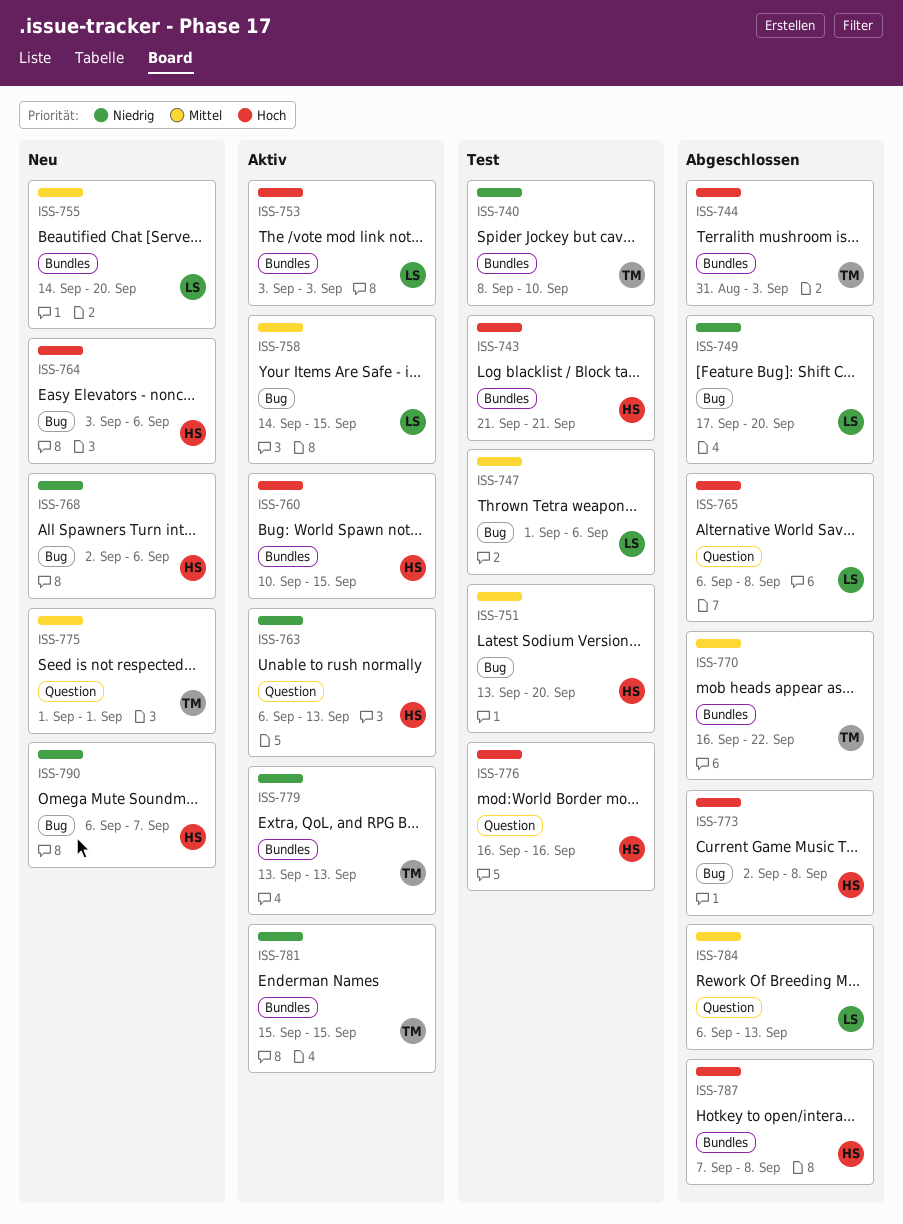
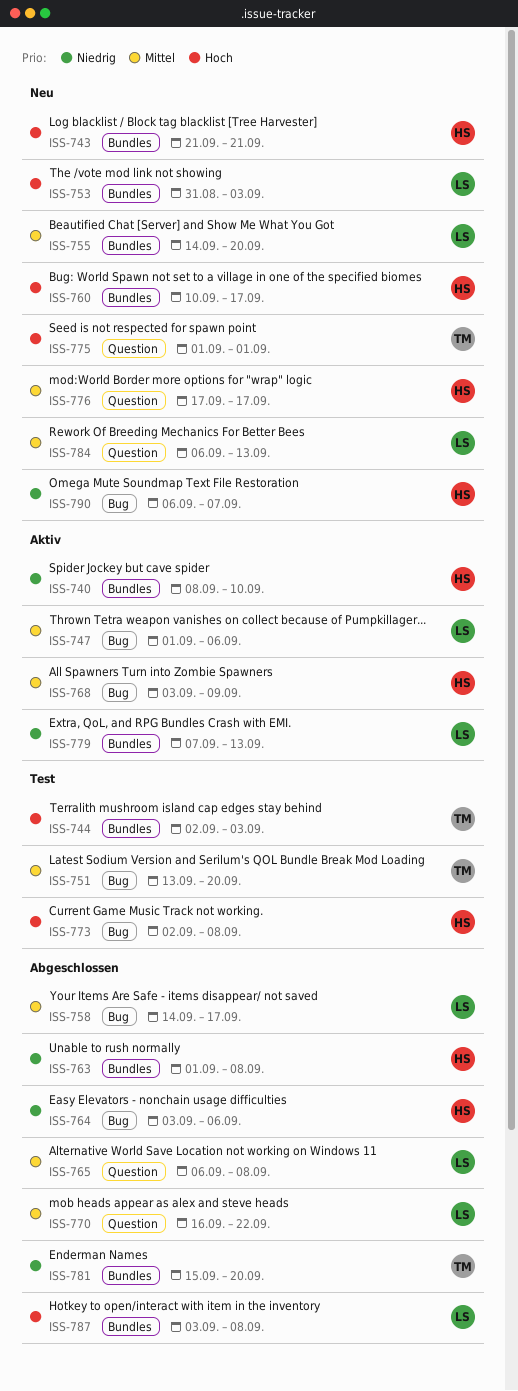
ISS-740, status: Test -> Aktiv
ISS-740, owner: TM -> HS
ISS-743, status: Test -> Neu
ISS-744, status: Abgeschlossen -> Test
ISS-744, start: Aug 31 -> Sep 2
ISS-747, status: Test -> Aktiv
ISS-749: present -> none
ISS-751, owner: HS -> TM
ISS-753, status: Aktiv -> Neu
ISS-753, start: Sep 3 -> Aug 31
ISS-758, status: Aktiv -> Abgeschlossen
ISS-758, due: Sep 15 -> Sep 17
ISS-760, status: Aktiv -> Neu
ISS-760, due: Sep 15 -> Sep 17
ISS-763, status: Aktiv -> Abgeschlossen
ISS-763, label: Question -> Bundles
ISS-763, start: Sep 6 -> Sep 1
ISS-763, due: Sep 13 -> Sep 8
ISS-764, status: Neu -> Abgeschlossen
ISS-764, priority: Hoch -> Niedrig
ISS-765, priority: Hoch -> Mittel
ISS-768, status: Neu -> Aktiv
ISS-768, priority: Niedrig -> Mittel
ISS-768, start: Sep 2 -> Sep 3
ISS-768, due: Sep 6 -> Sep 9
ISS-770, owner: TM -> LS
ISS-770, label: Bundles -> Question
ISS-773, status: Abgeschlossen -> Test
ISS-775, priority: Mittel -> Hoch
ISS-776, status: Test -> Neu
ISS-776, priority: Hoch -> Mittel
ISS-776, start: Sep 16 -> Sep 17
ISS-776, due: Sep 16 -> Sep 17
ISS-779, owner: TM -> LS
ISS-779, start: Sep 13 -> Sep 7
ISS-781, status: Aktiv -> Abgeschlossen
ISS-781, due: Sep 15 -> Sep 20
ISS-784, status: Abgeschlossen -> Neu
ISS-787, owner: HS -> LS
ISS-787, start: Sep 7 -> Sep 3

